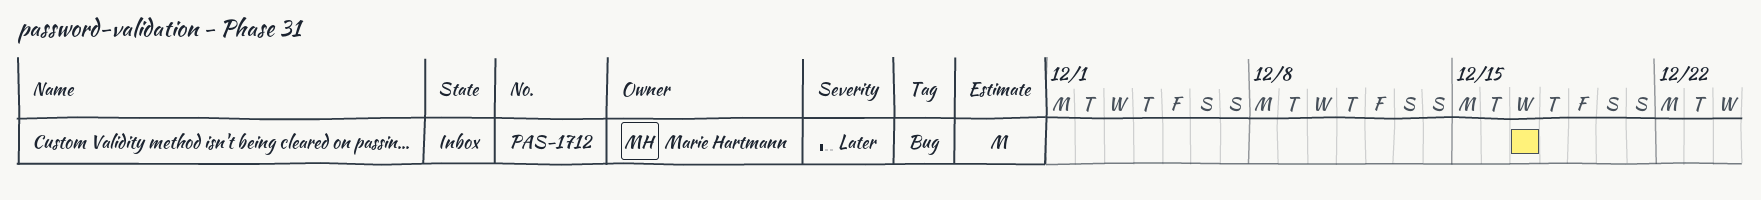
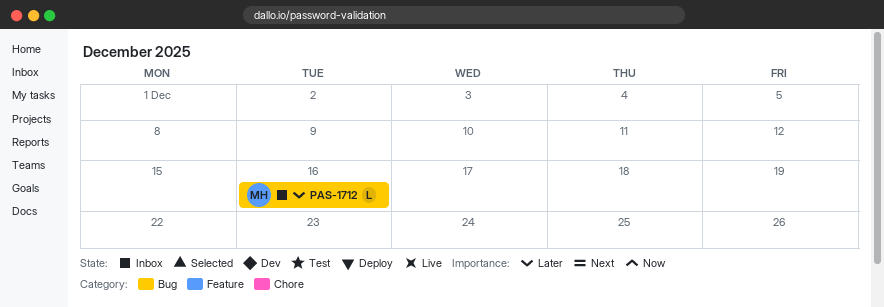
PAS-1712, estimate: M -> L
PAS-1712, start: Dec 17 -> Dec 16
PAS-1712, due: Dec 17 -> Dec 16

